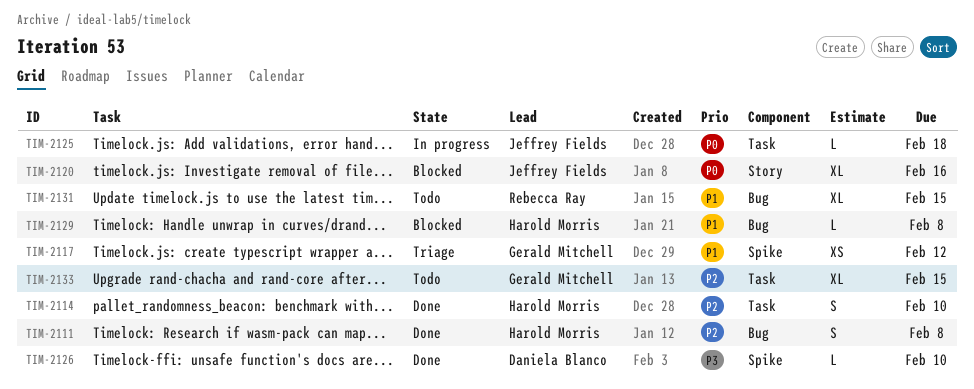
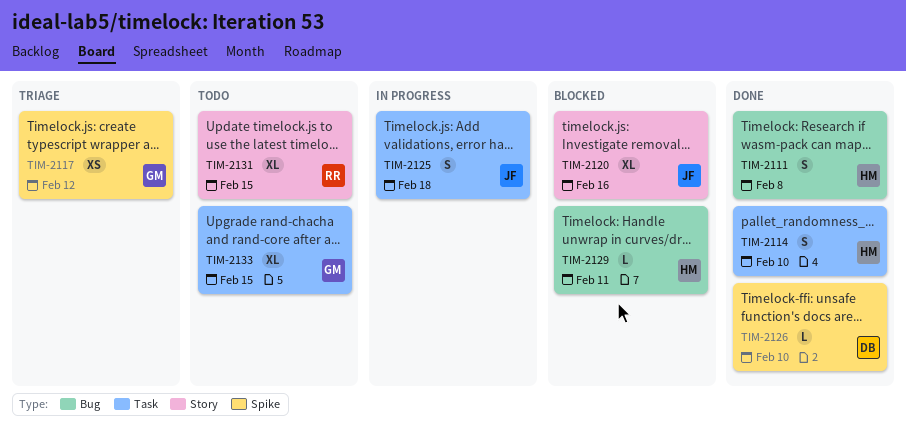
TIM-2125, estimate: L -> S
TIM-2129, due: Feb 8 -> Feb 11
TIM-2131, label: Bug -> Story

